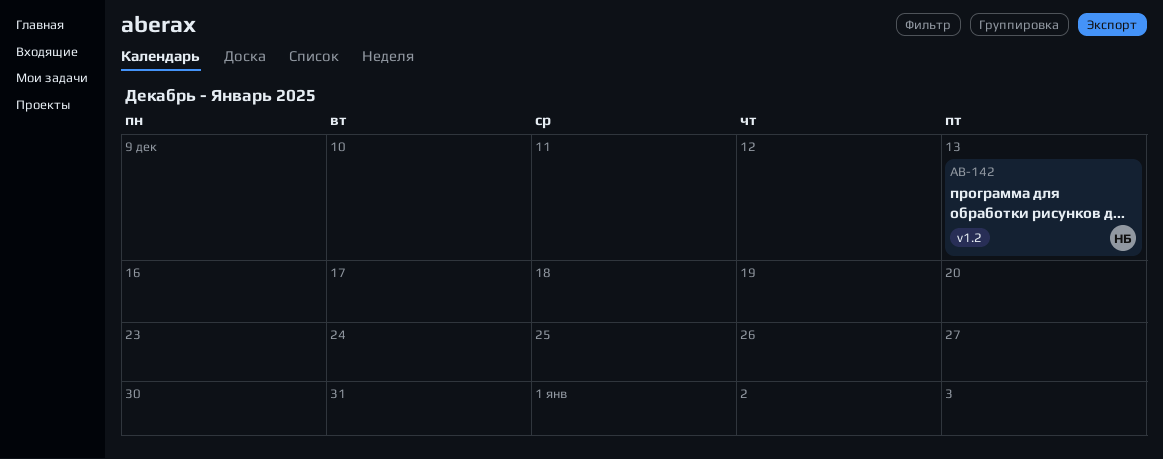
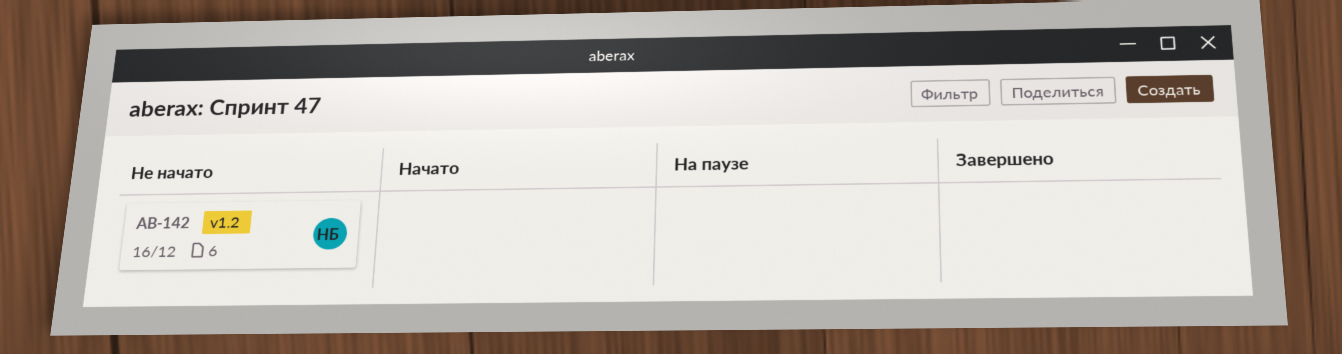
AB-142, due: Dec 13 -> Dec 16

